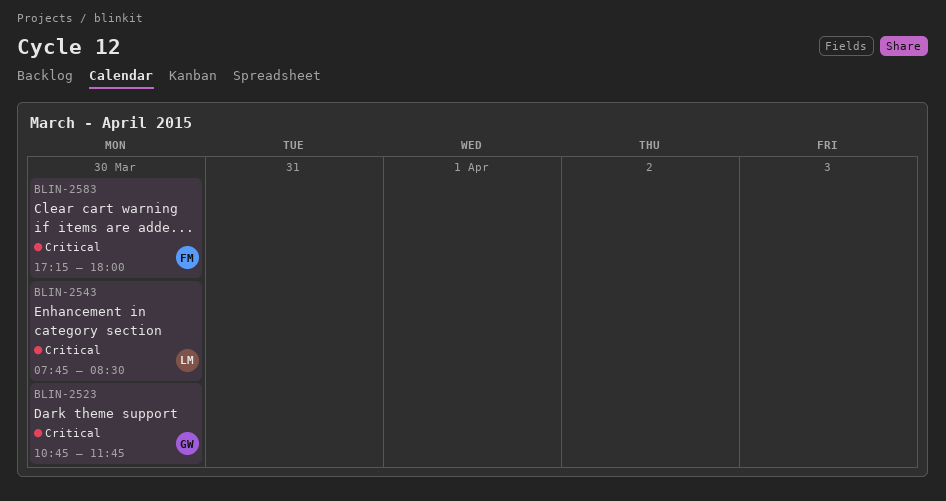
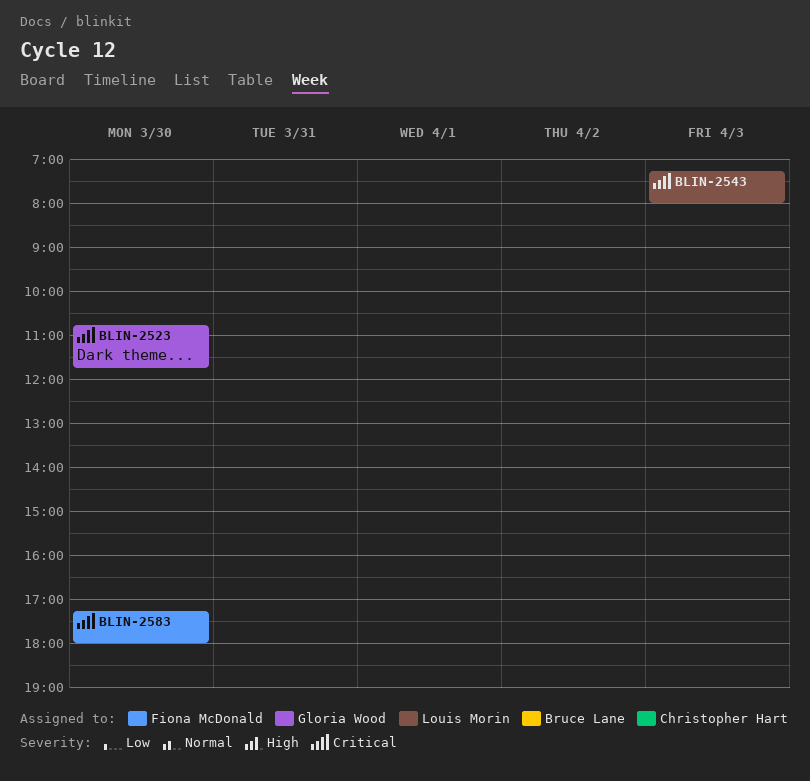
BLIN-2543, day: Mar 30 -> Apr 3
BLIN-2543, begins: 07:45 -> 07:15
BLIN-2543, ends: 08:30 -> 08:00

